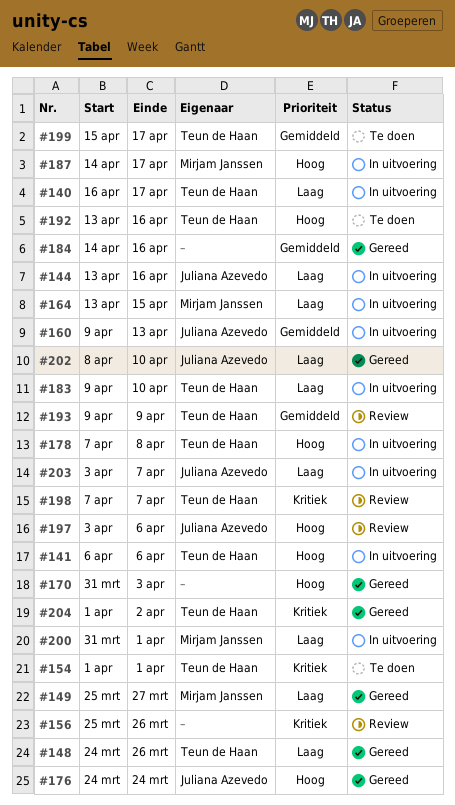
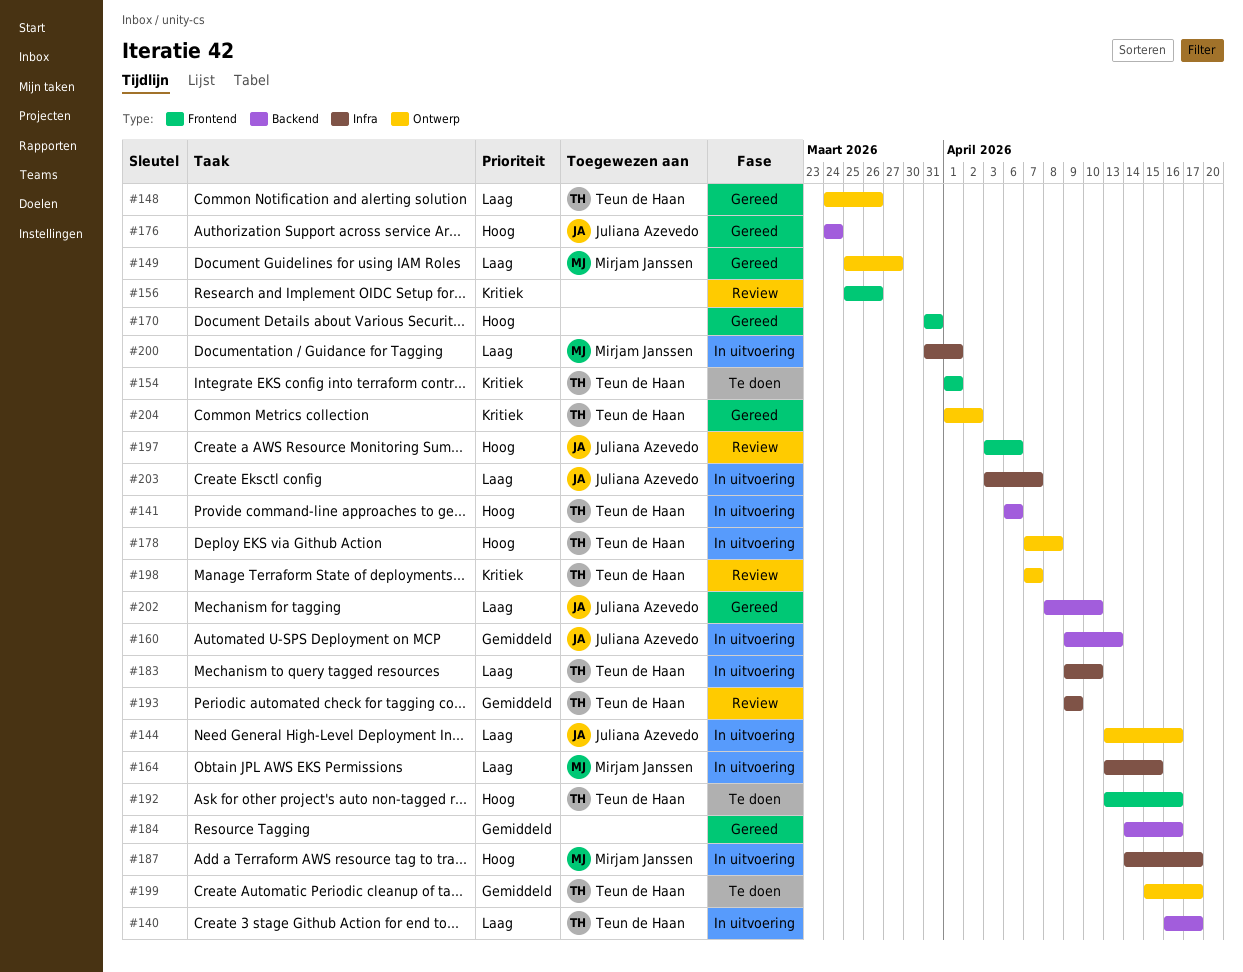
#170, due: Apr 3 -> Mar 31

